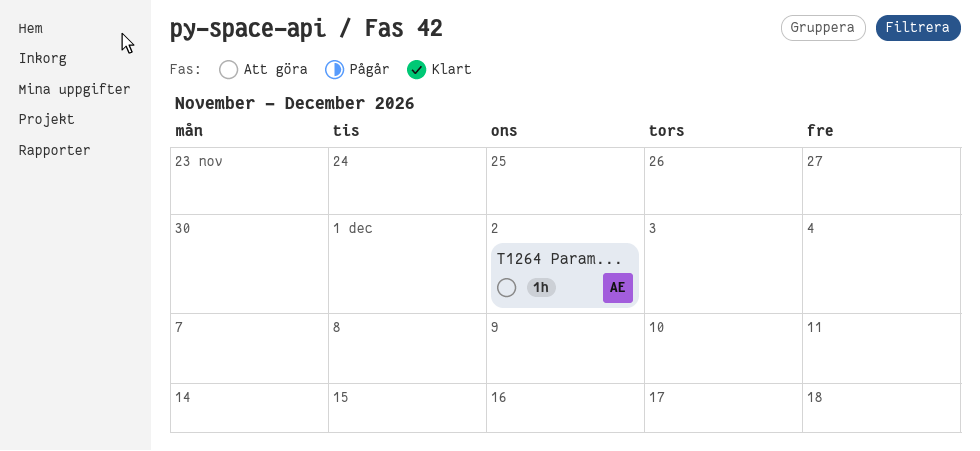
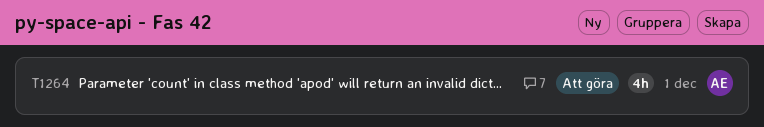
T1264, estimate: 1h -> 4h
T1264, due: Dec 2 -> Dec 1

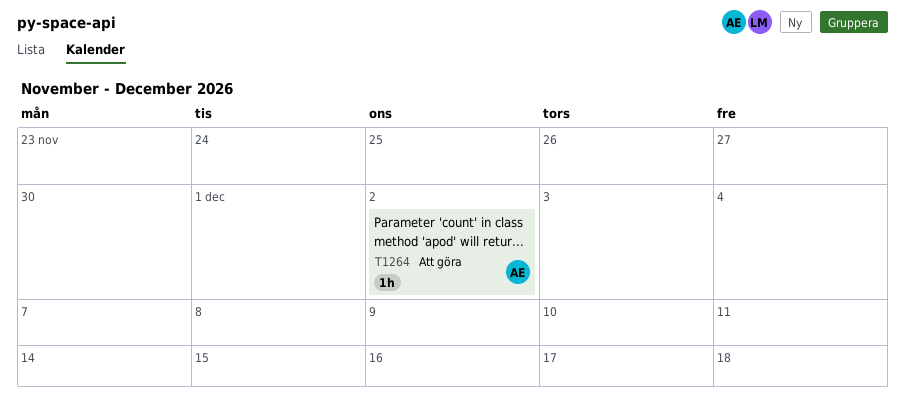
T1264, estimate: 4h -> 1h
T1264, due: Dec 1 -> Dec 2

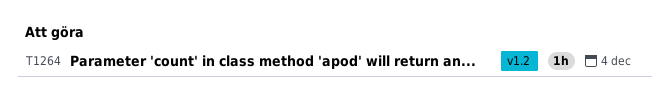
T1264, due: Dec 2 -> Dec 4

